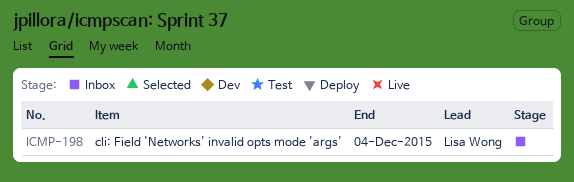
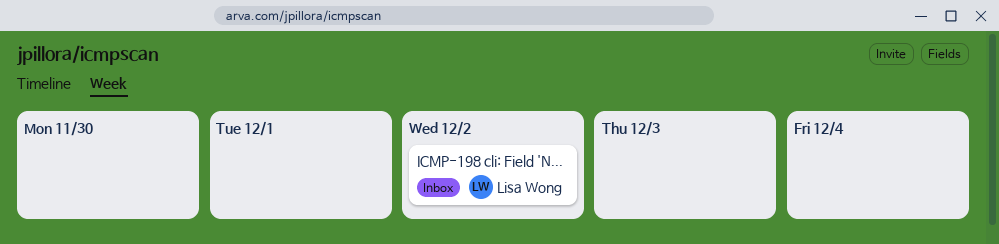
ICMP-198, due: Dec 4 -> Dec 2

